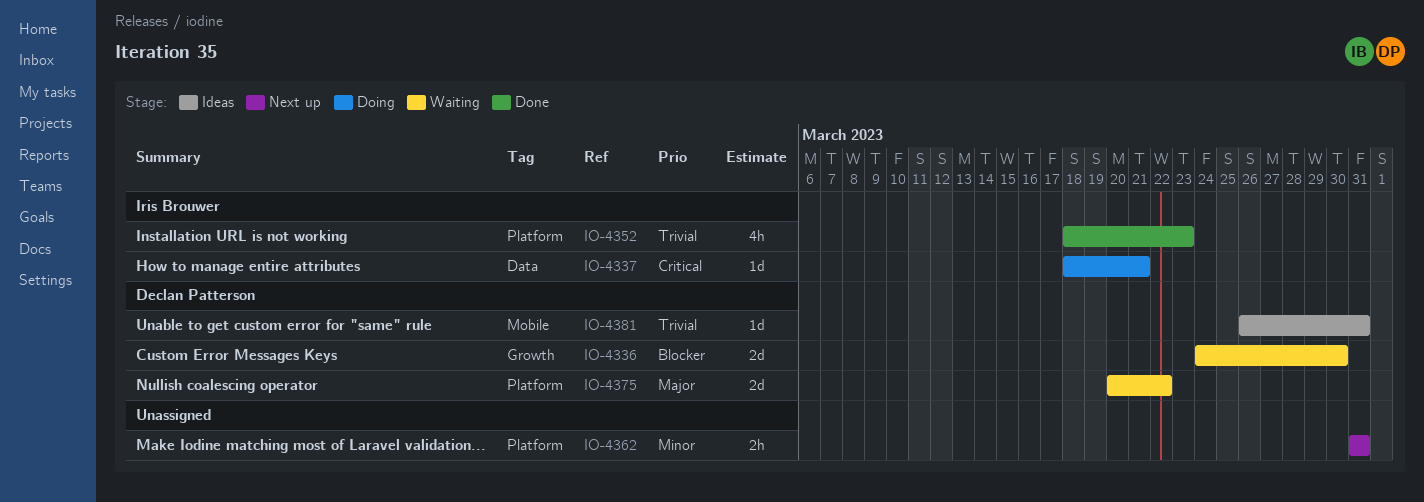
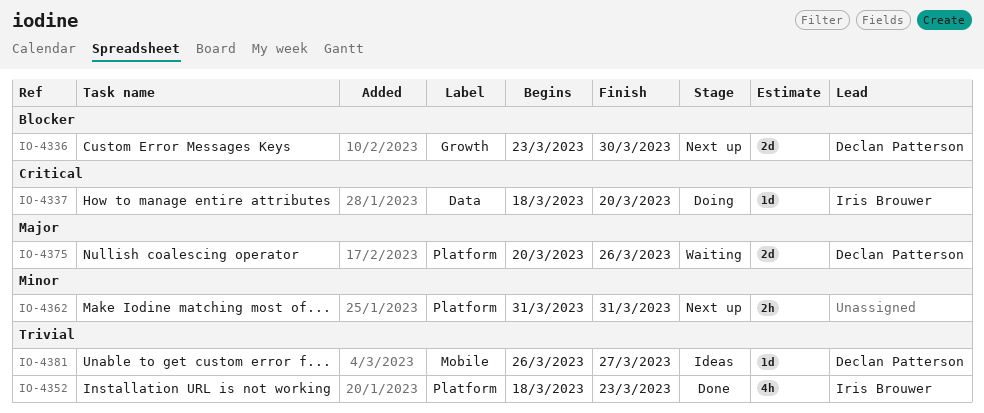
IO-4336, status: Waiting -> Next up
IO-4336, start: Mar 24 -> Mar 23
IO-4337, due: Mar 21 -> Mar 20
IO-4375, due: Mar 22 -> Mar 26
IO-4381, due: Mar 31 -> Mar 27

